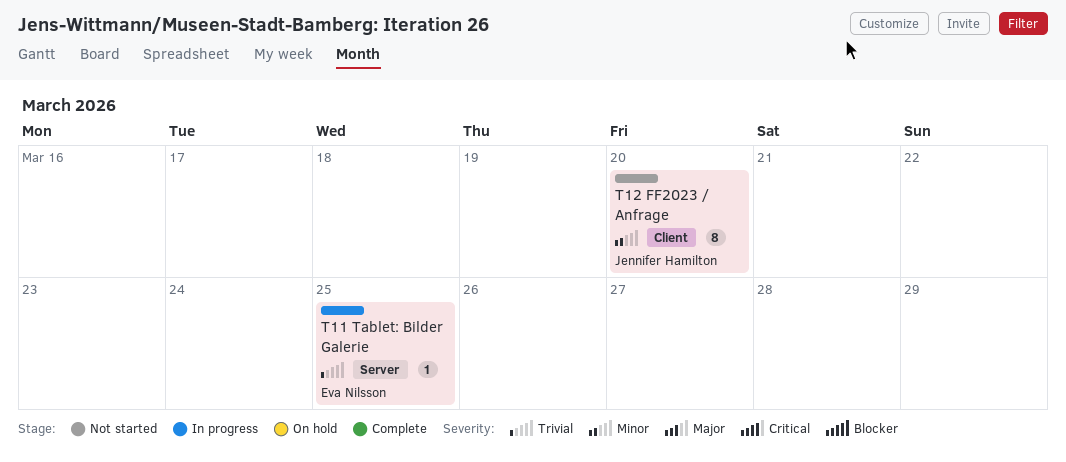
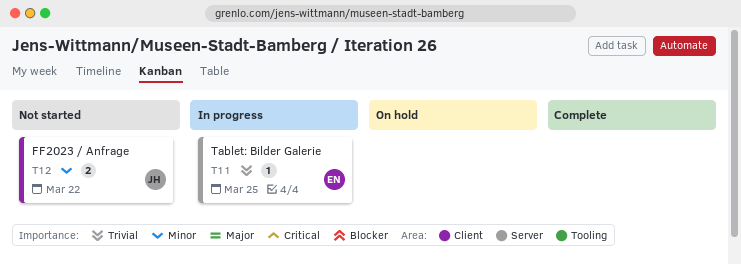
T12, estimate: 8 -> 2
T12, due: Mar 20 -> Mar 22

